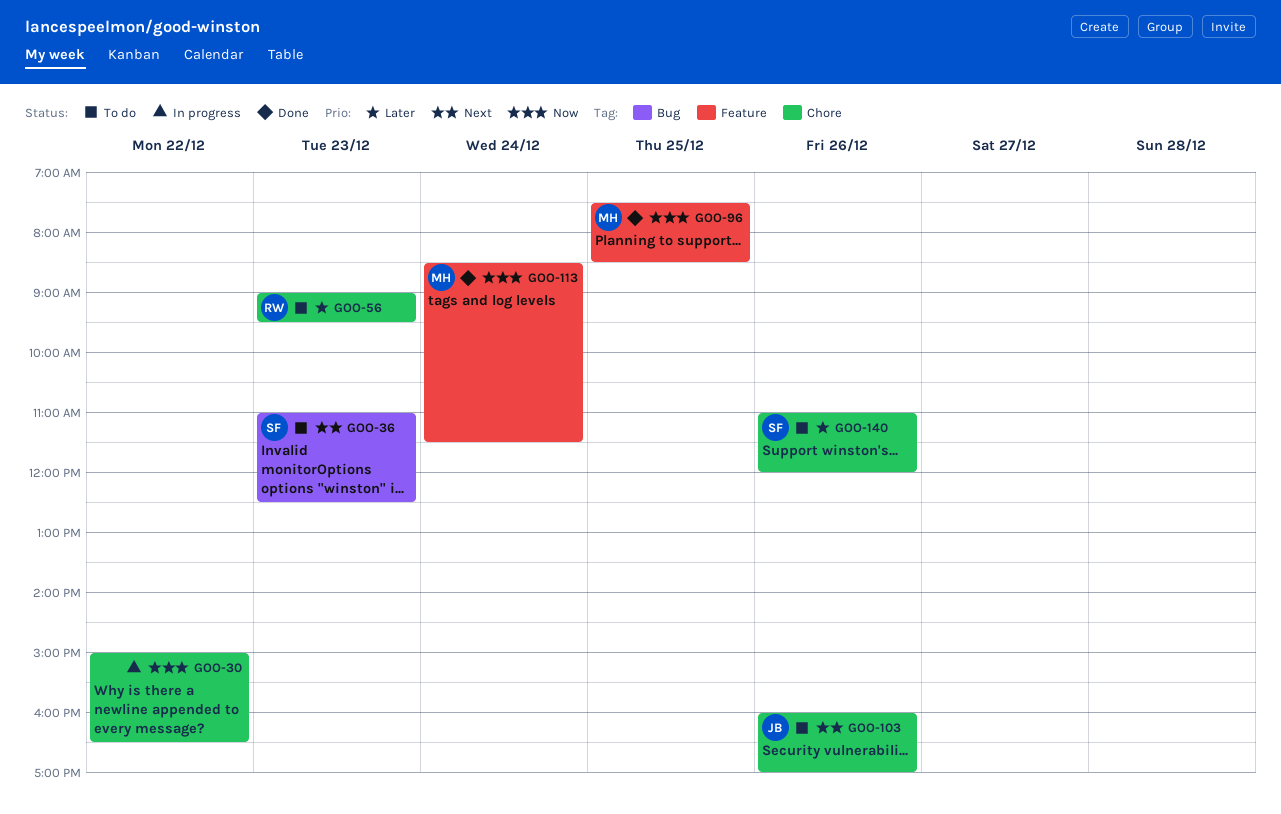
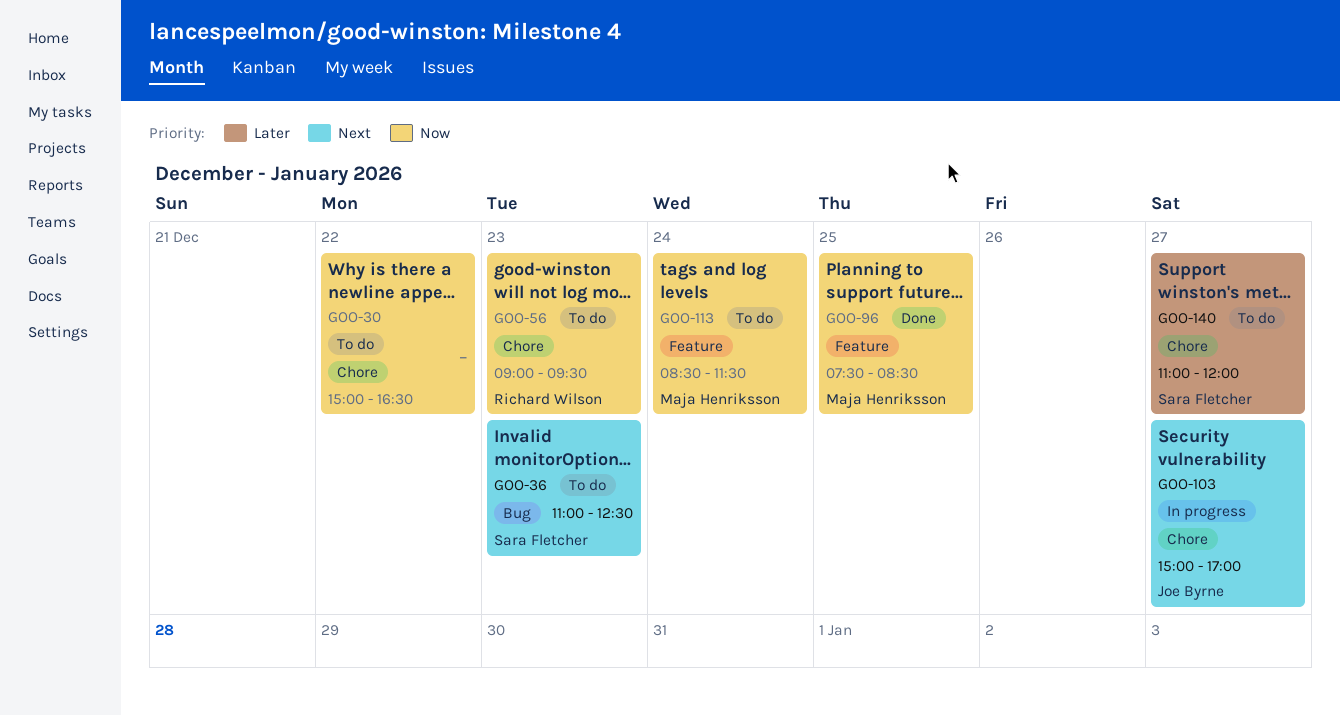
GOO-30, status: In progress -> To do
GOO-56, priority: Later -> Now
GOO-103, status: To do -> In progress
GOO-103, day: Dec 26 -> Dec 27
GOO-103, begins: 16:00 -> 15:00
GOO-113, status: Done -> To do
GOO-140, day: Dec 26 -> Dec 27

